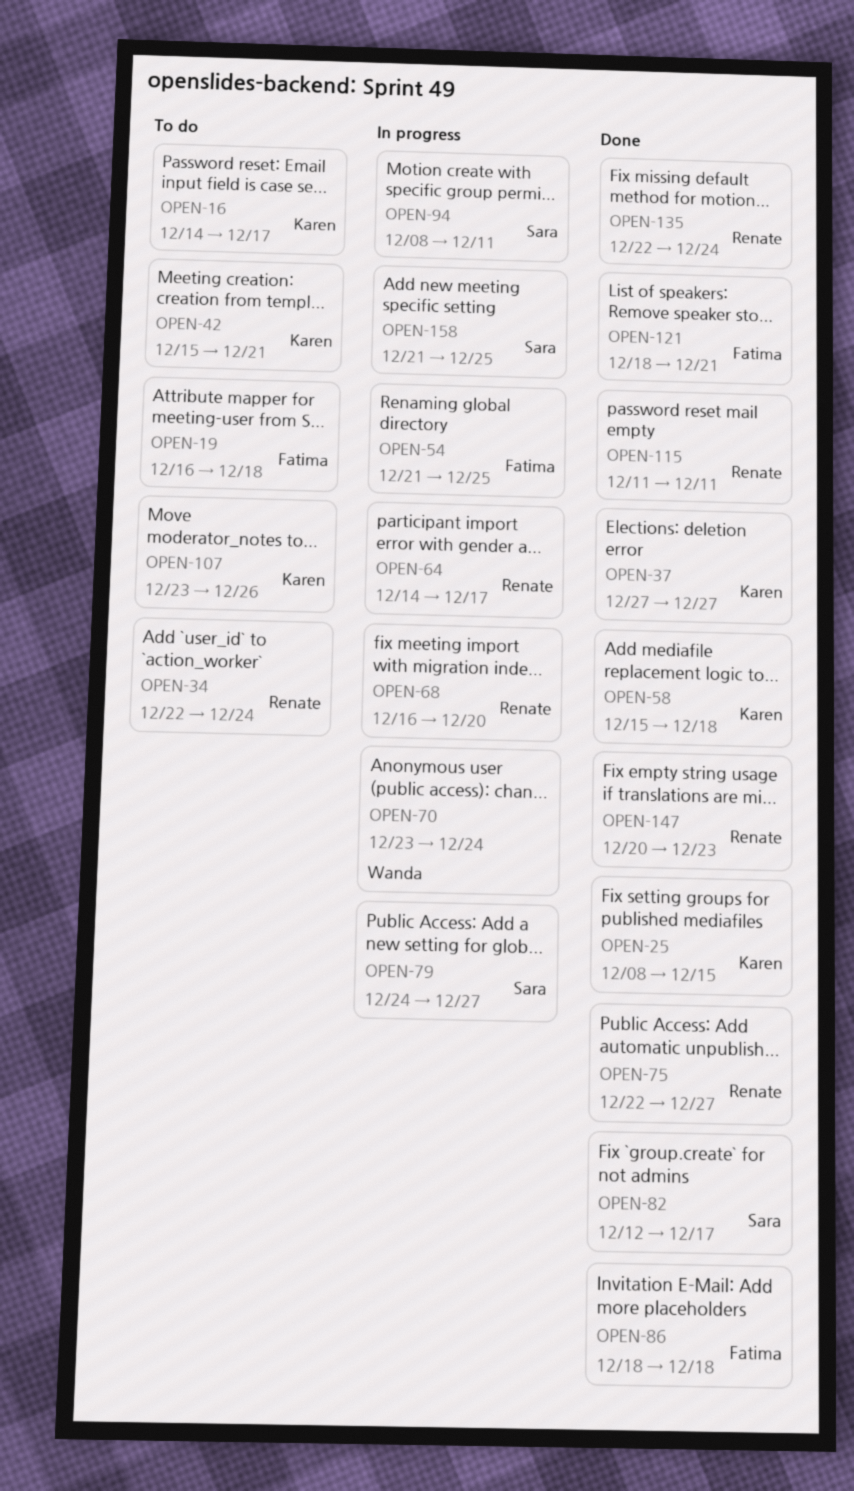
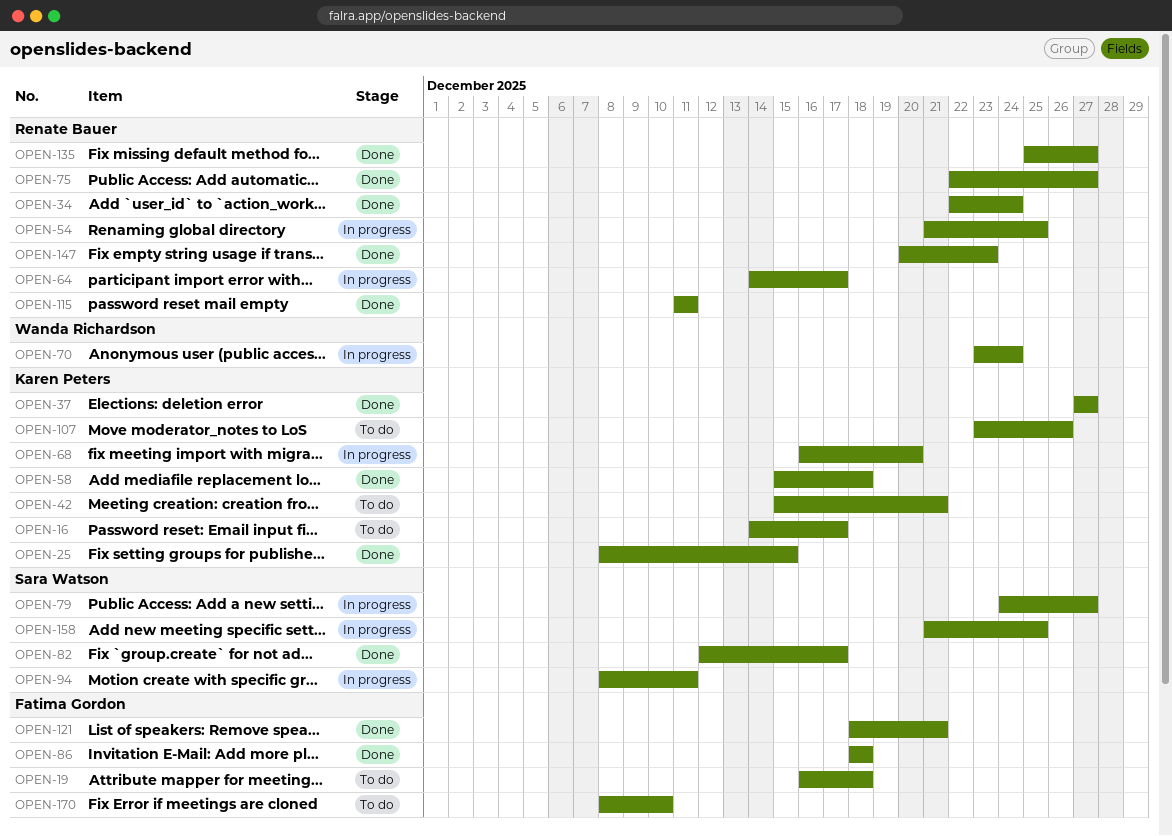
OPEN-34, status: To do -> Done
OPEN-54, owner: Fatima Gordon -> Renate Bauer
OPEN-68, owner: Renate Bauer -> Karen Peters
OPEN-135, start: Dec 22 -> Dec 25
OPEN-135, due: Dec 24 -> Dec 27
OPEN-170: none -> present

